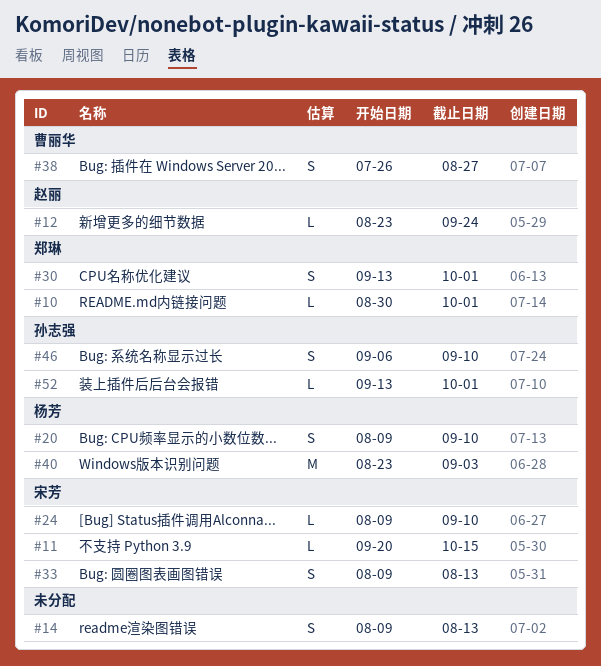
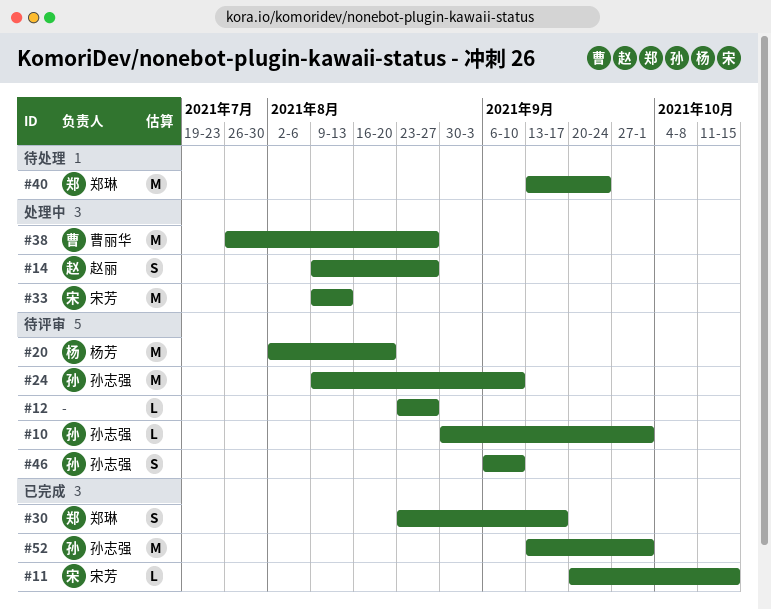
#10, owner: 郑琳 -> 孙志强
#12, owner: 赵丽 -> none
#12, due: Sep 24 -> Aug 27
#14, owner: none -> 赵丽
#14, due: Aug 13 -> Aug 27
#20, estimate: S -> M
#20, start: Aug 9 -> Aug 2
#20, due: Sep 10 -> Aug 20
#24, owner: 宋芳 -> 孙志强
#24, estimate: L -> M
#30, start: Sep 13 -> Aug 23
#30, due: Oct 1 -> Sep 17
#33, estimate: S -> M
#38, estimate: S -> M
#40, owner: 杨芳 -> 郑琳
#40, start: Aug 23 -> Sep 13
#40, due: Sep 3 -> Sep 24
#52, estimate: L -> M

